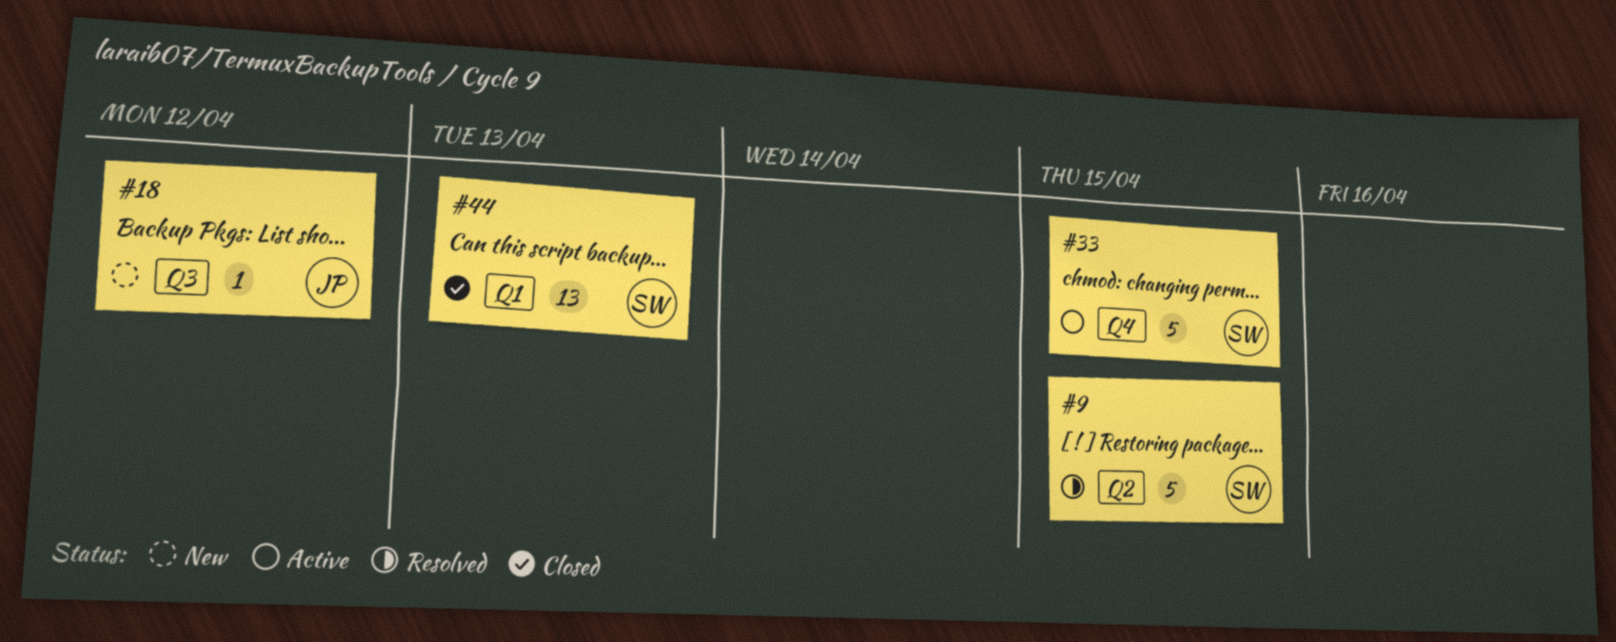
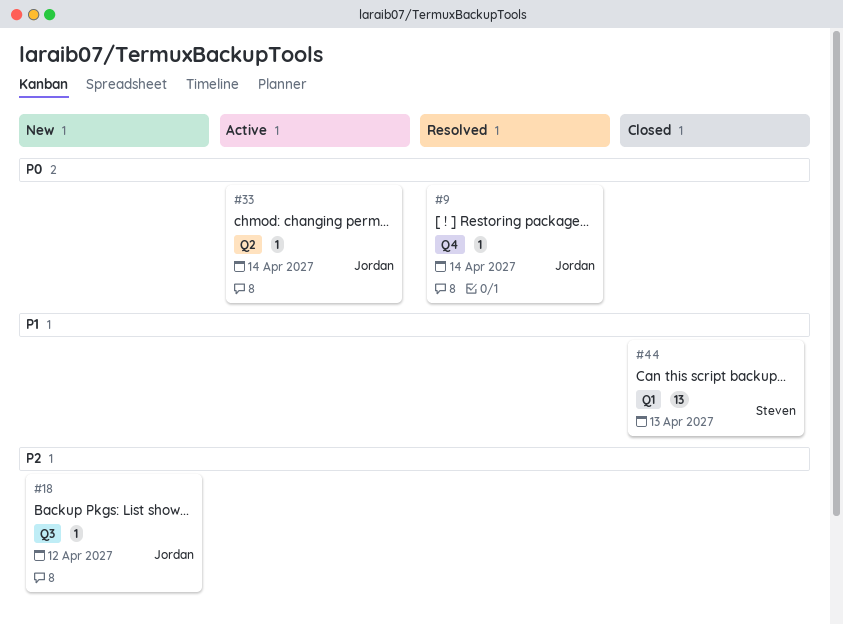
#9, owner: Steven -> Jordan
#9, label: Q2 -> Q4
#9, estimate: 5 -> 1
#9, due: Apr 15 -> Apr 14
#33, owner: Steven -> Jordan
#33, label: Q4 -> Q2
#33, estimate: 5 -> 1
#33, due: Apr 15 -> Apr 14

